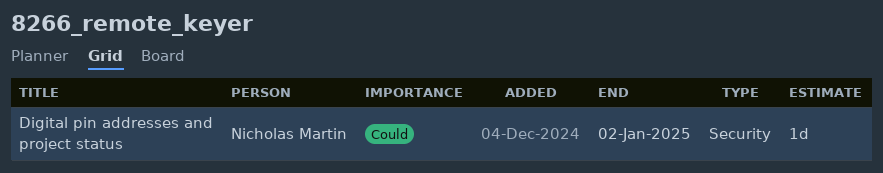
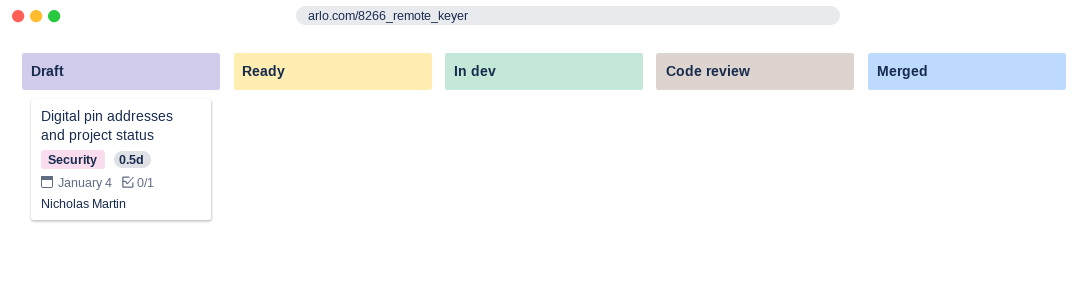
Digital pin addresses and project status, estimate: 1d -> 0.5d
Digital pin addresses and project status, due: Jan 2 -> Jan 4

